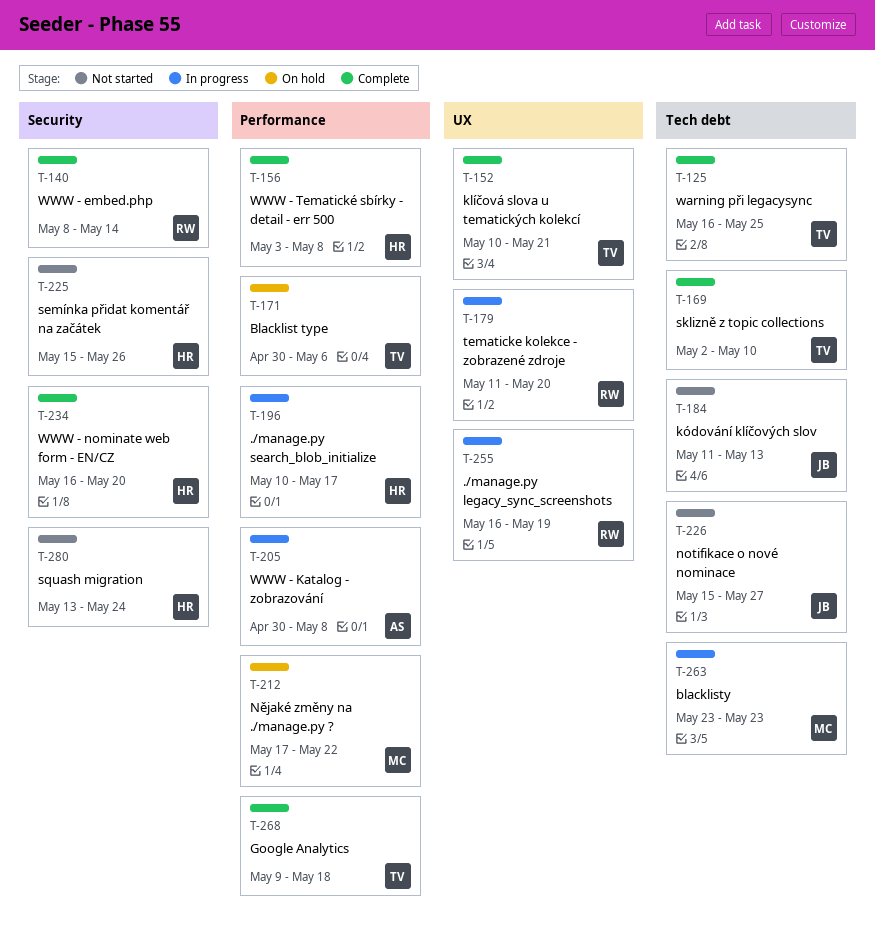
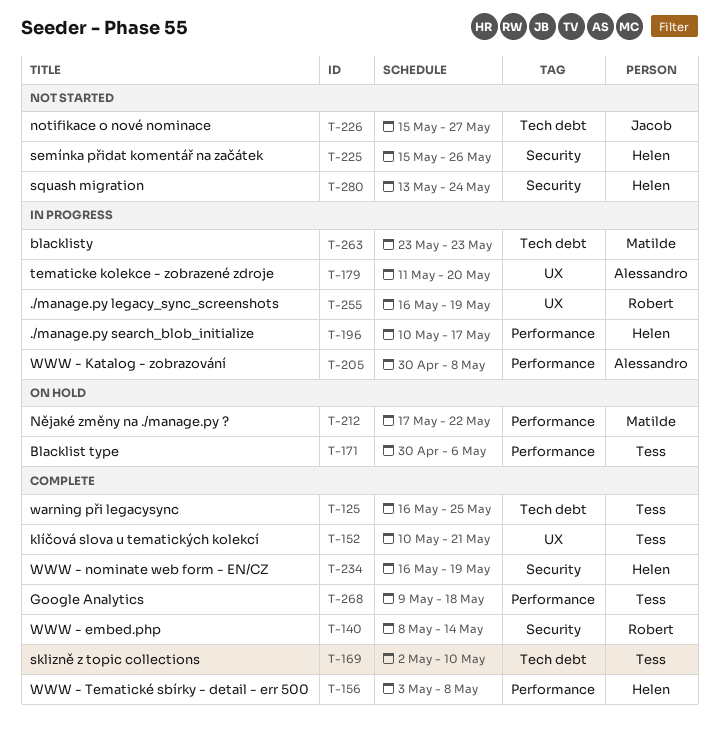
T-179, owner: Robert -> Alessandro
T-184: present -> none
T-234, due: May 20 -> May 19

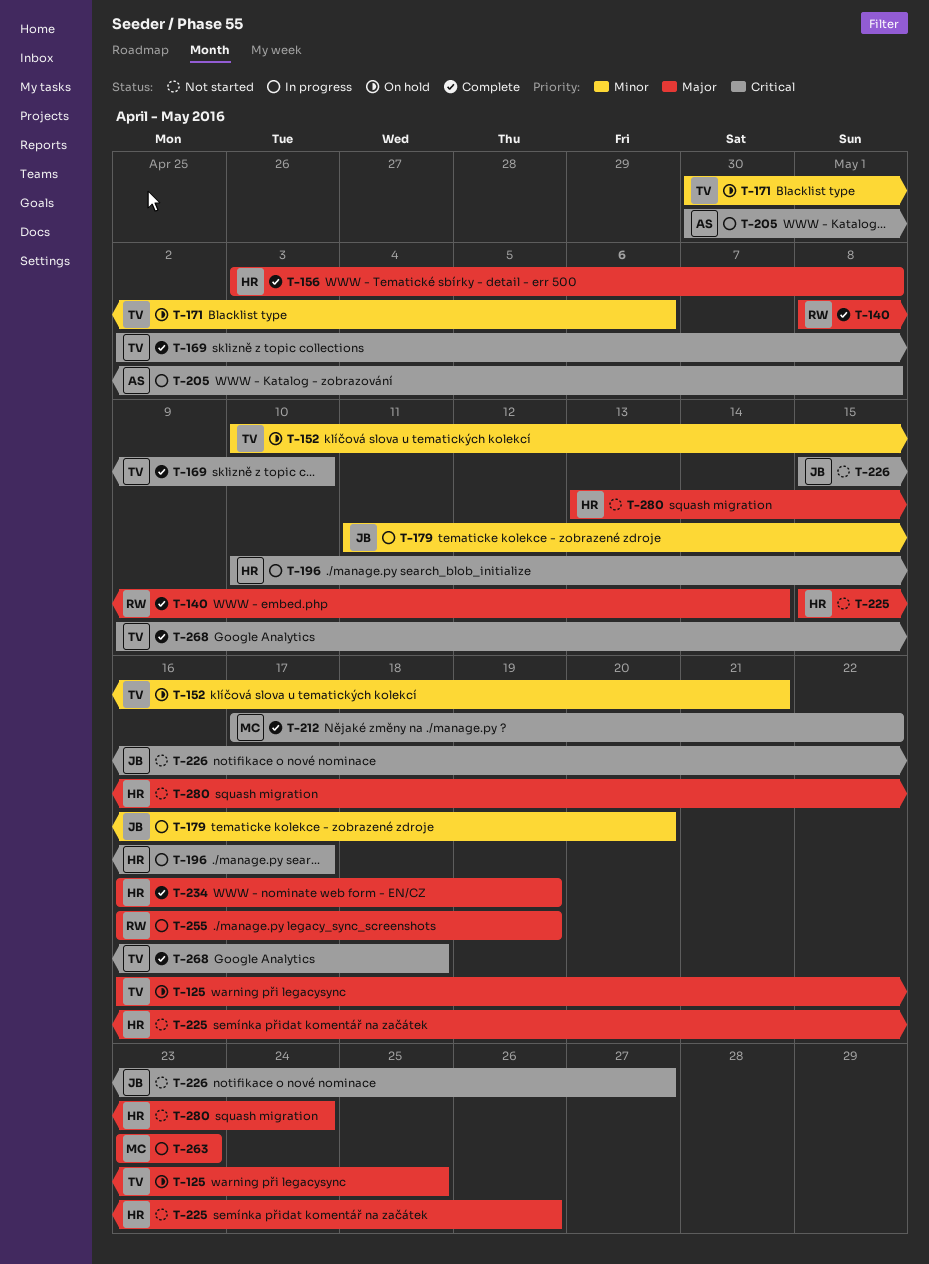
T-125, status: Complete -> On hold
T-152, status: Complete -> On hold
T-179, owner: Alessandro -> Jacob
T-212, status: On hold -> Complete

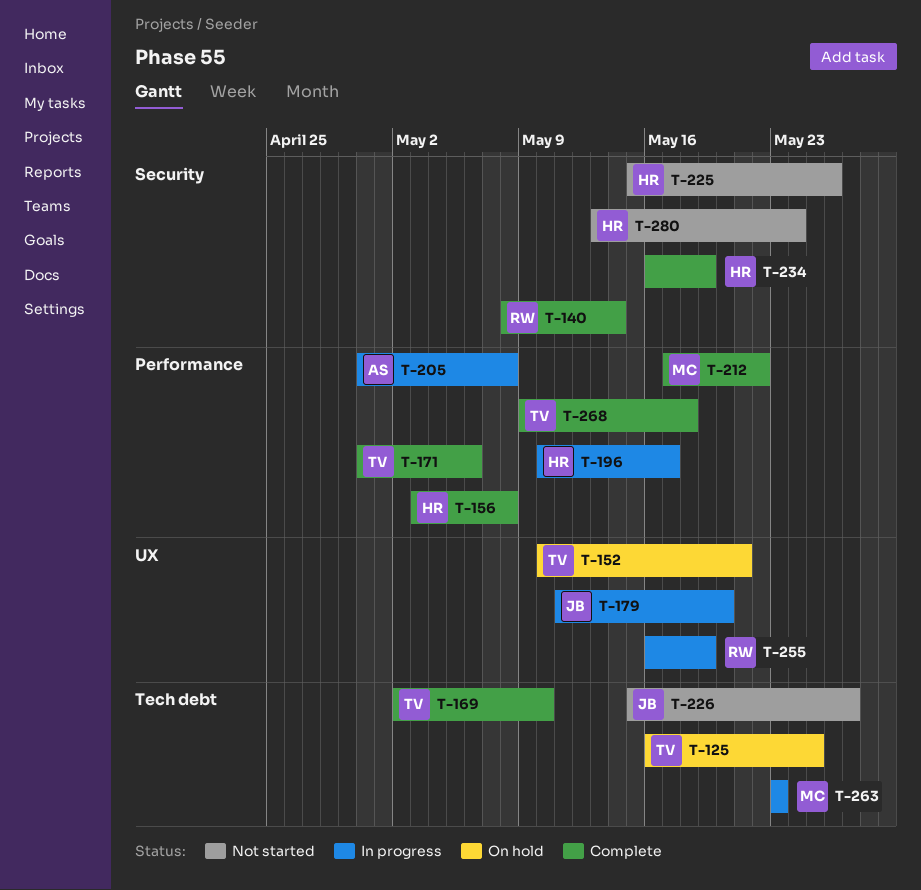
T-171, status: On hold -> Complete

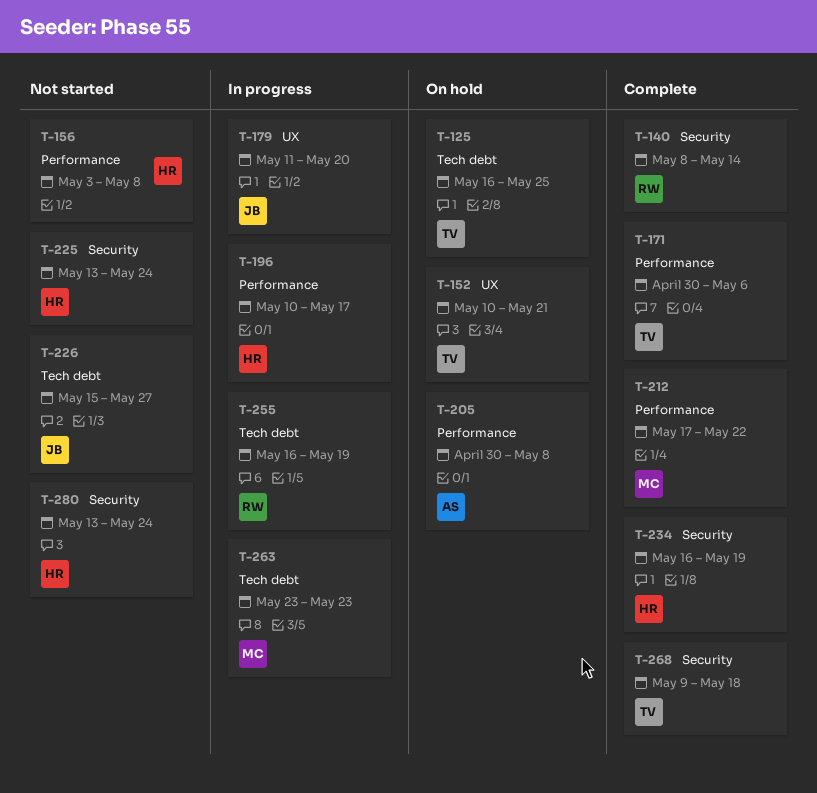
T-156, status: Complete -> Not started
T-169: present -> none
T-205, status: In progress -> On hold
T-225, start: May 15 -> May 13
T-225, due: May 26 -> May 24
T-255, label: UX -> Tech debt
T-268, label: Performance -> Security

